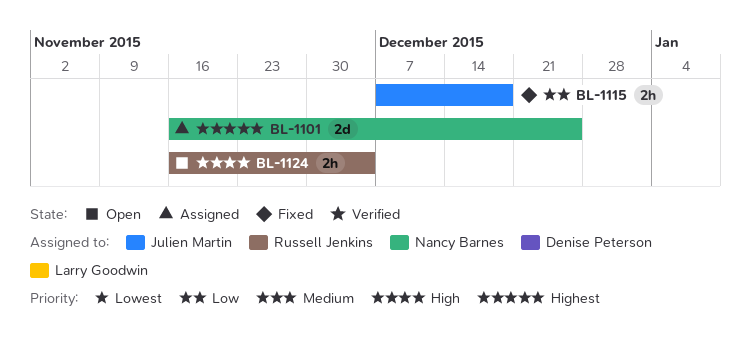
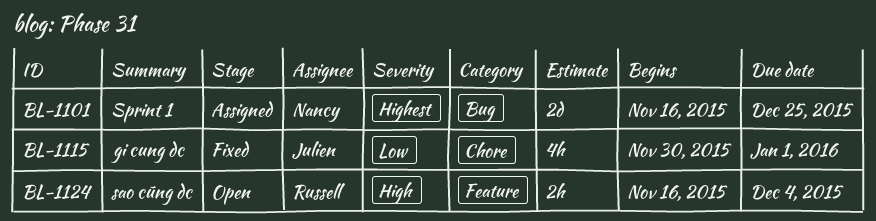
BL-1115, estimate: 2h -> 4h
BL-1115, start: Dec 7 -> Nov 30
BL-1115, due: Dec 18 -> Jan 1

